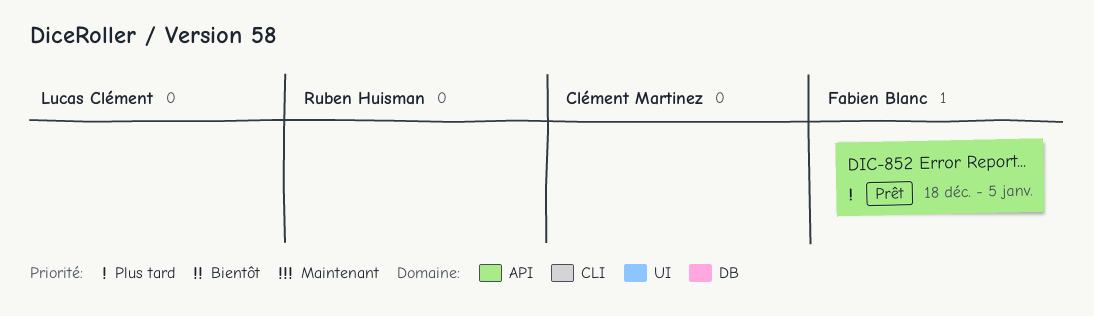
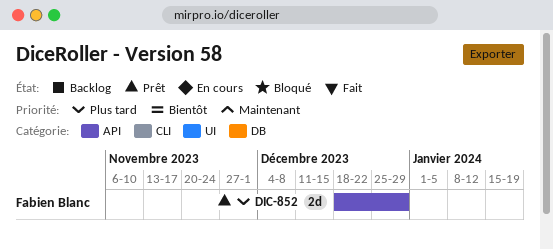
DIC-852, due: Jan 5 -> Dec 29

